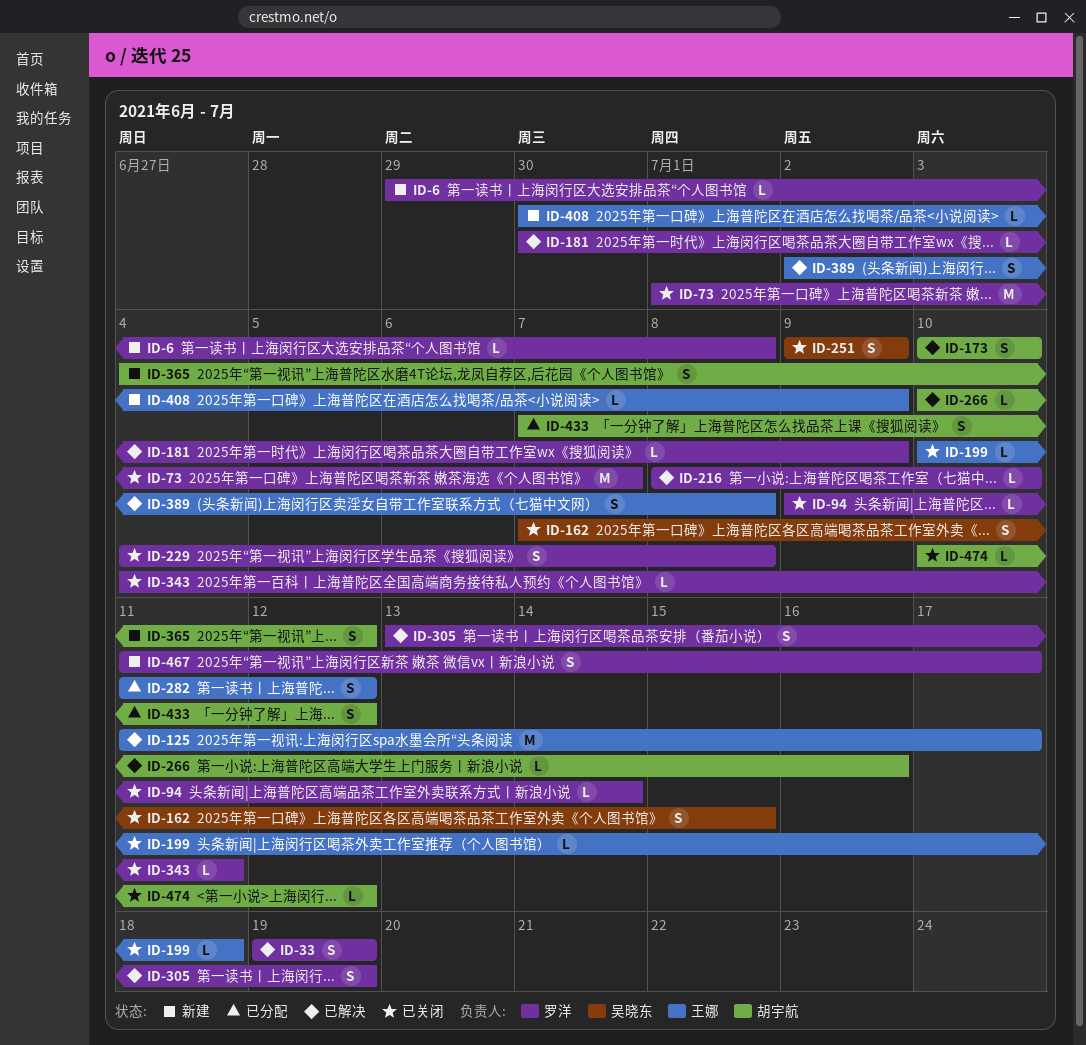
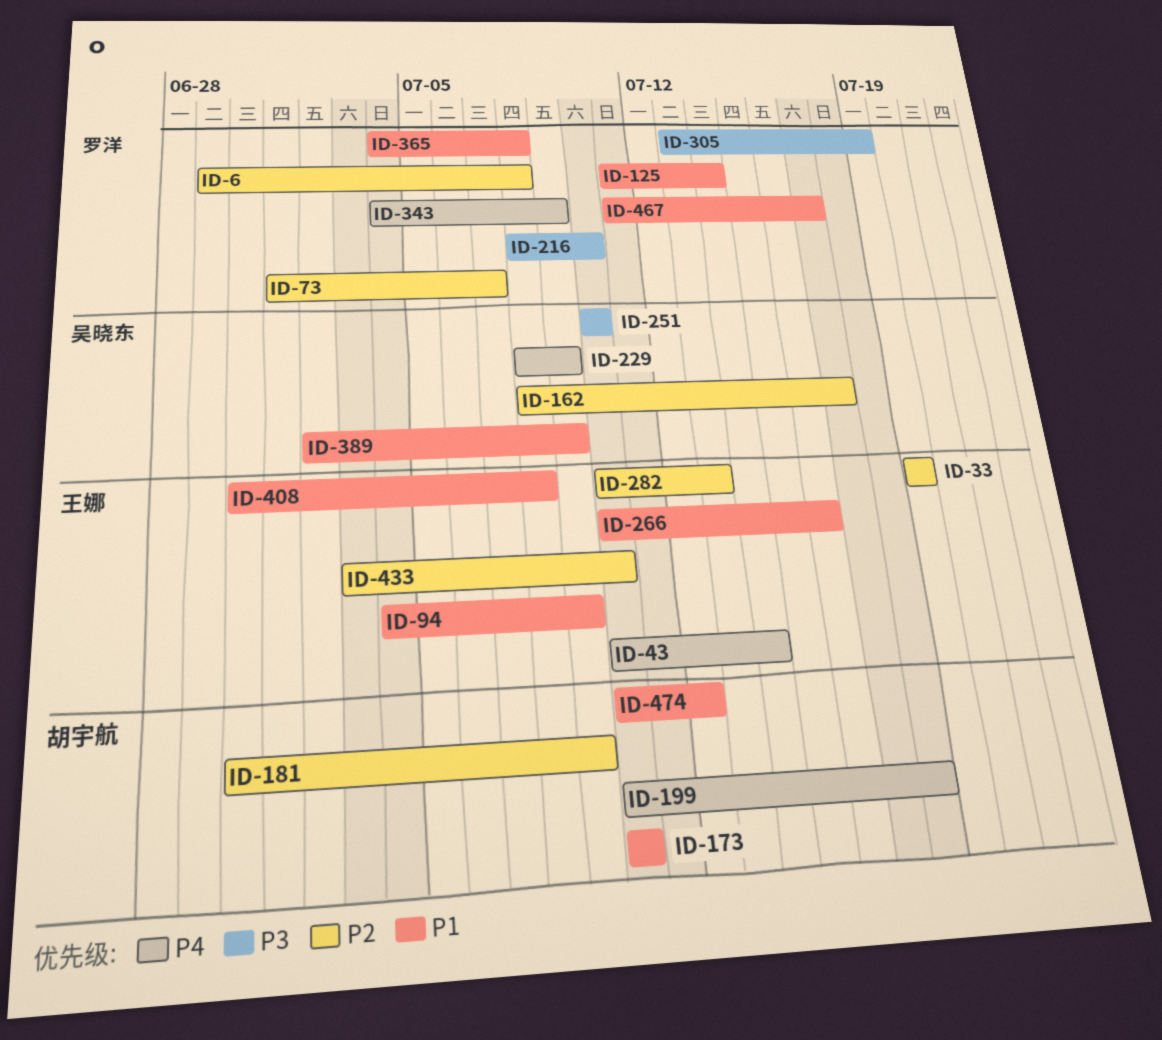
ID-33, owner: 罗洋 -> 王娜
ID-43: none -> present
ID-94, owner: 罗洋 -> 王娜
ID-94, start: Jul 9 -> Jul 4
ID-94, due: Jul 14 -> Jul 9
ID-125, owner: 王娜 -> 罗洋
ID-125, due: Jul 17 -> Jul 14
ID-162, start: Jul 7 -> Jul 8
ID-162, due: Jul 15 -> Jul 17
ID-181, owner: 罗洋 -> 胡宇航
ID-199, owner: 王娜 -> 胡宇航
ID-229, owner: 罗洋 -> 吴晓东
ID-229, start: Jul 4 -> Jul 8
ID-229, due: Jul 8 -> Jul 9
ID-251, start: Jul 9 -> Jul 10
ID-251, due: Jul 9 -> Jul 10
ID-266, owner: 胡宇航 -> 王娜
ID-282, start: Jul 11 -> Jul 10
ID-282, due: Jul 12 -> Jul 13
ID-343, due: Jul 11 -> Jul 9
ID-365, owner: 胡宇航 -> 罗洋
ID-365, due: Jul 12 -> Jul 8
ID-389, owner: 王娜 -> 吴晓东
ID-389, due: Jul 8 -> Jul 9
ID-408, due: Jul 9 -> Jul 8
ID-433, owner: 胡宇航 -> 王娜
ID-433, start: Jul 7 -> Jul 3
ID-433, due: Jul 12 -> Jul 10

